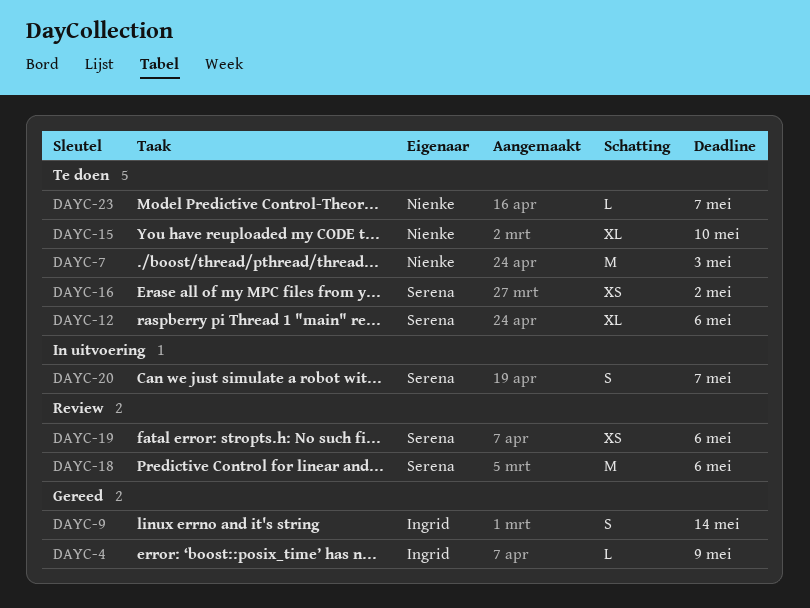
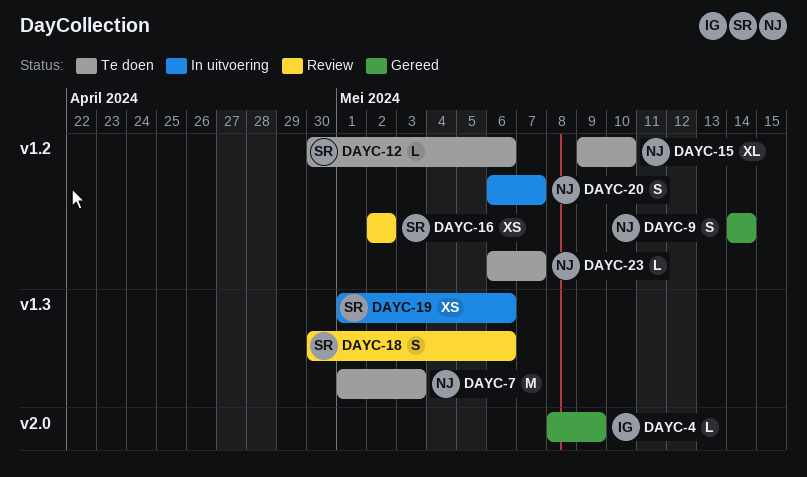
DAYC-9, owner: Ingrid -> Nienke
DAYC-12, estimate: XL -> L
DAYC-16, status: Te doen -> Review
DAYC-18, estimate: M -> S
DAYC-19, status: Review -> In uitvoering
DAYC-20, owner: Serena -> Nienke

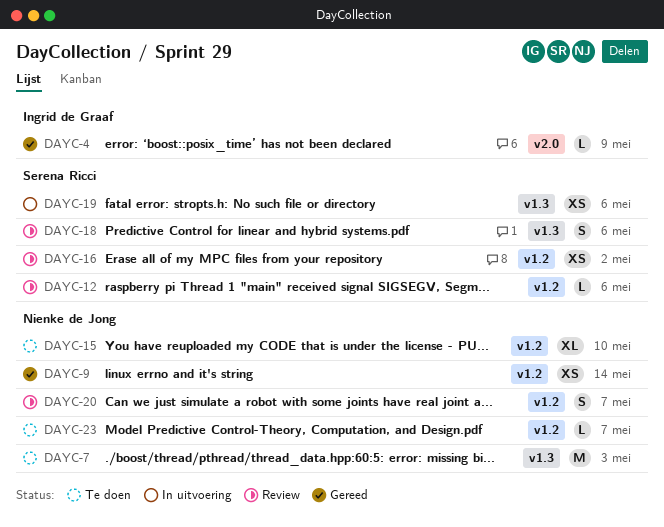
DAYC-9, estimate: S -> XS
DAYC-12, status: Te doen -> Review
DAYC-20, status: In uitvoering -> Review

